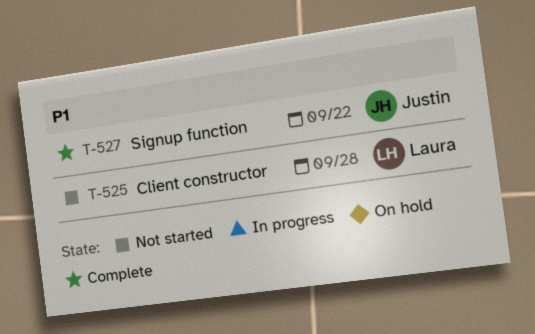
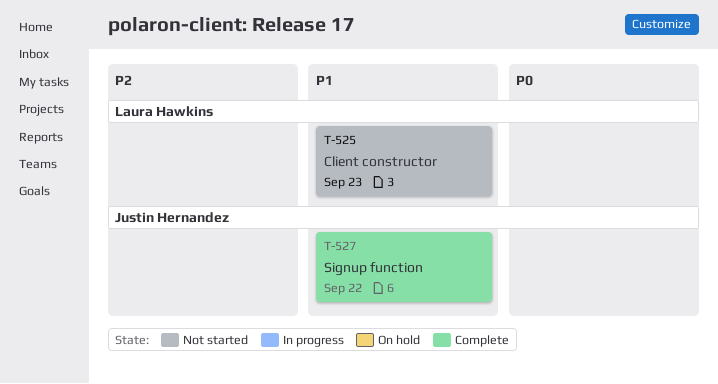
T-525, due: Sep 28 -> Sep 23

